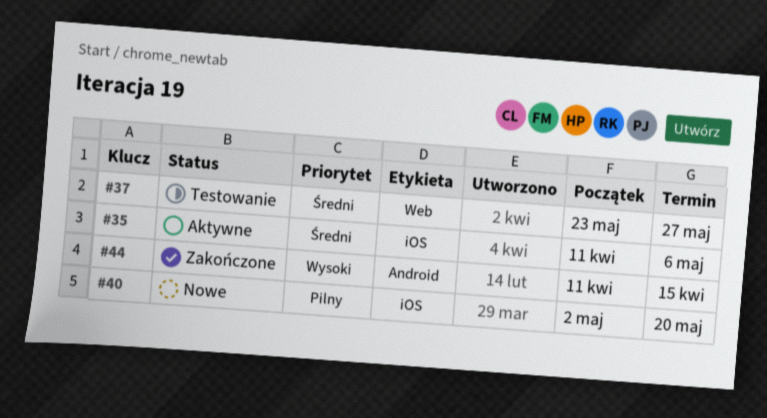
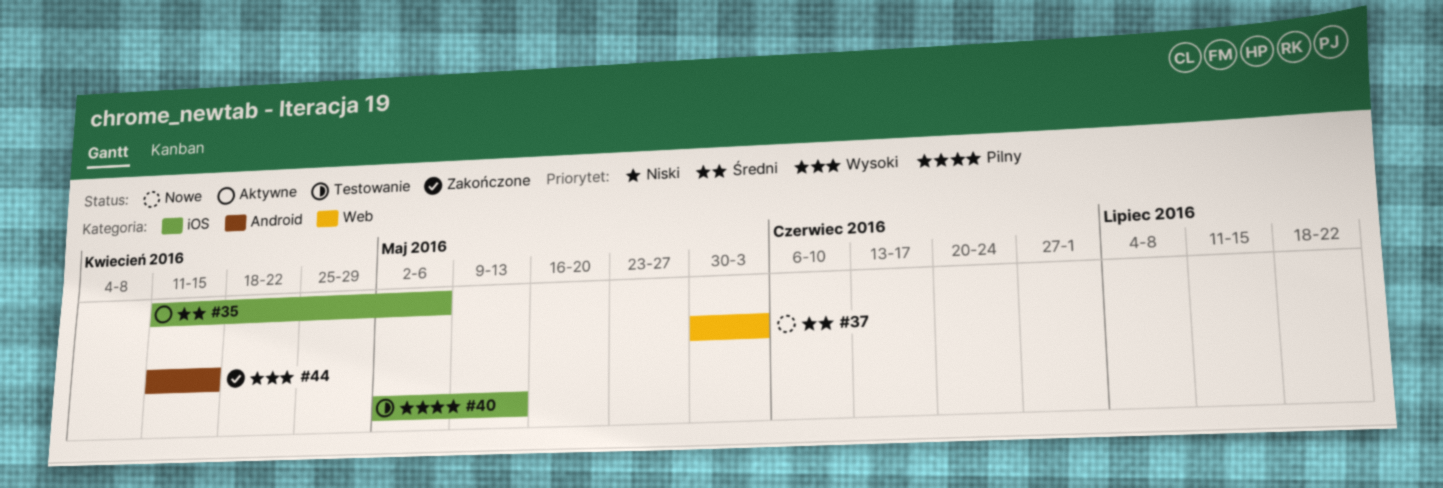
#37, status: Testowanie -> Nowe
#37, start: May 23 -> May 30
#37, due: May 27 -> Jun 3
#40, status: Nowe -> Testowanie
#40, due: May 20 -> May 13

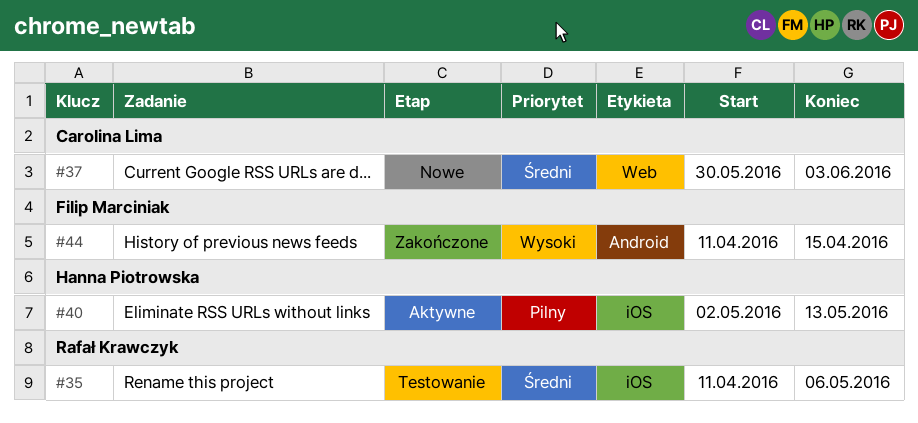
#35, status: Aktywne -> Testowanie
#40, status: Testowanie -> Aktywne

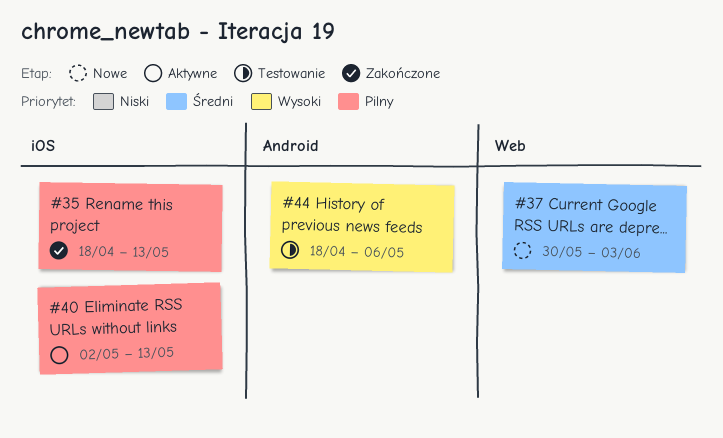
#35, status: Testowanie -> Zakończone
#35, priority: Średni -> Pilny
#35, start: Apr 11 -> Apr 18
#35, due: May 6 -> May 13
#44, status: Zakończone -> Testowanie
#44, start: Apr 11 -> Apr 18
#44, due: Apr 15 -> May 6

